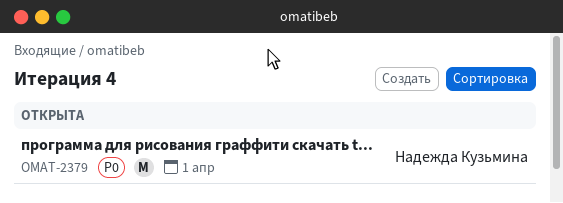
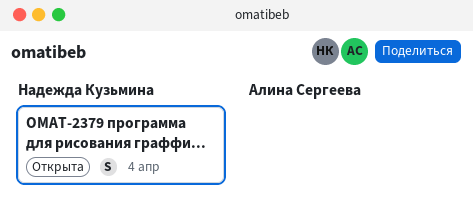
OMAT-2379, estimate: M -> S
OMAT-2379, due: Apr 1 -> Apr 4

